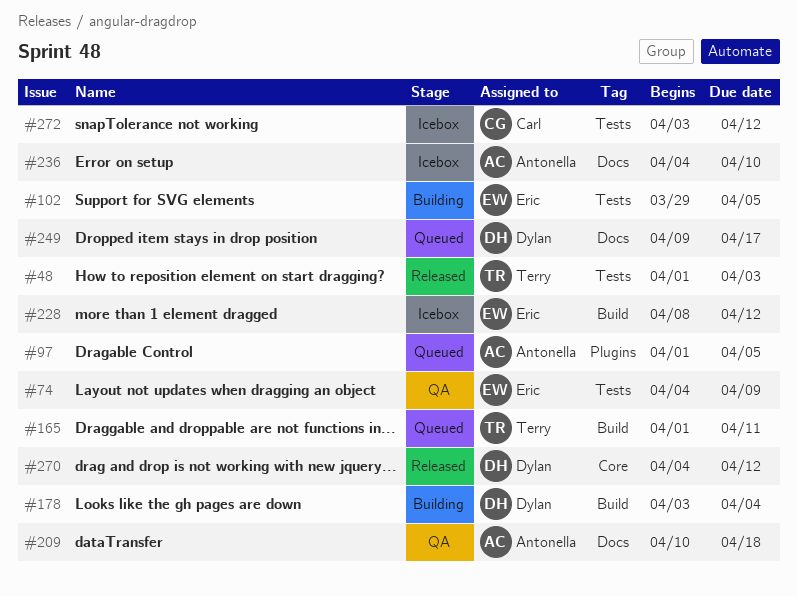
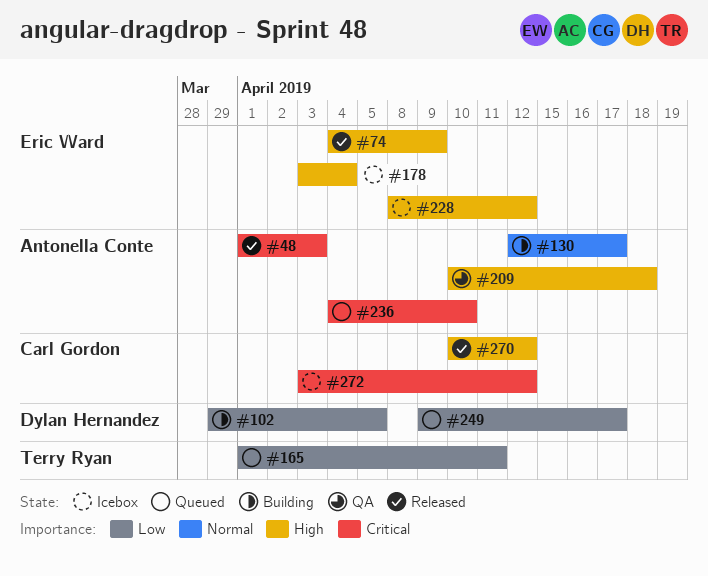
#48, owner: Terry Ryan -> Antonella Conte
#74, status: QA -> Released
#97: present -> none
#102, owner: Eric Ward -> Dylan Hernandez
#130: none -> present
#178, status: Building -> Icebox
#178, owner: Dylan Hernandez -> Eric Ward
#236, status: Icebox -> Queued
#270, owner: Dylan Hernandez -> Carl Gordon
#270, start: Apr 4 -> Apr 10

